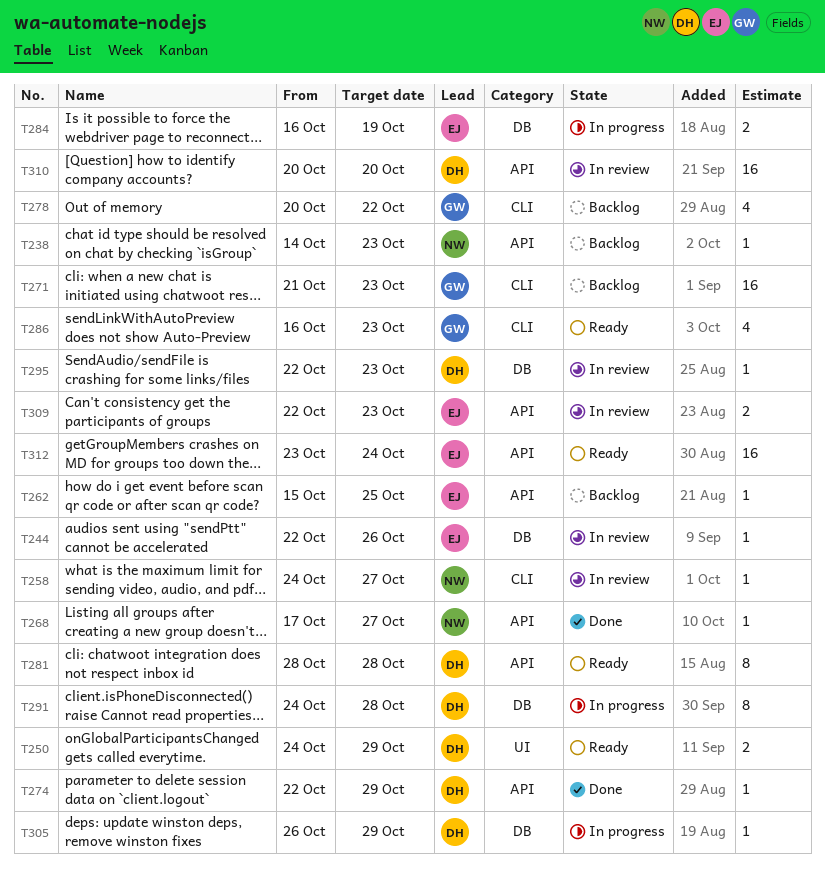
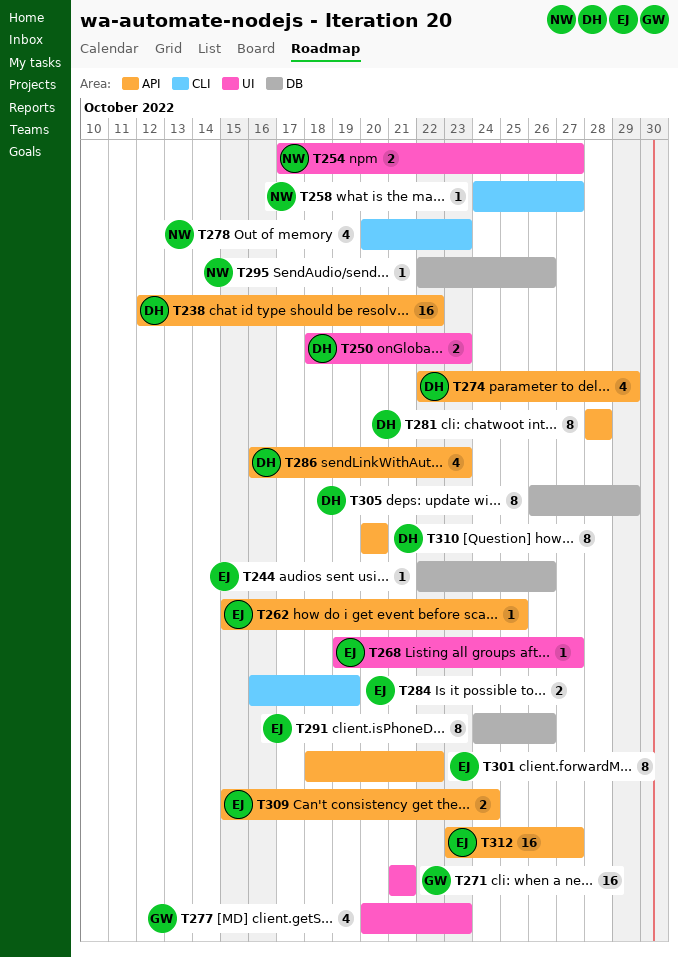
T238, owner: NW -> DH
T238, estimate: 1 -> 16
T238, start: Oct 14 -> Oct 12
T238, due: Oct 23 -> Oct 22
T250, start: Oct 24 -> Oct 18
T250, due: Oct 29 -> Oct 23
T254: none -> present
T268, owner: NW -> EJ
T268, label: API -> UI
T268, start: Oct 17 -> Oct 19
T271, label: CLI -> UI
T271, due: Oct 23 -> Oct 21
T274, estimate: 1 -> 4
T277: none -> present
T278, owner: GW -> NW
T278, due: Oct 22 -> Oct 23
T284, label: DB -> CLI
T286, owner: GW -> DH
T286, label: CLI -> API
T291, owner: DH -> EJ
T291, due: Oct 28 -> Oct 26
T295, owner: DH -> NW
T295, due: Oct 23 -> Oct 26
T301: none -> present
T305, estimate: 1 -> 8
T309, start: Oct 22 -> Oct 15
T309, due: Oct 23 -> Oct 24
T310, estimate: 16 -> 8
T312, due: Oct 24 -> Oct 27

